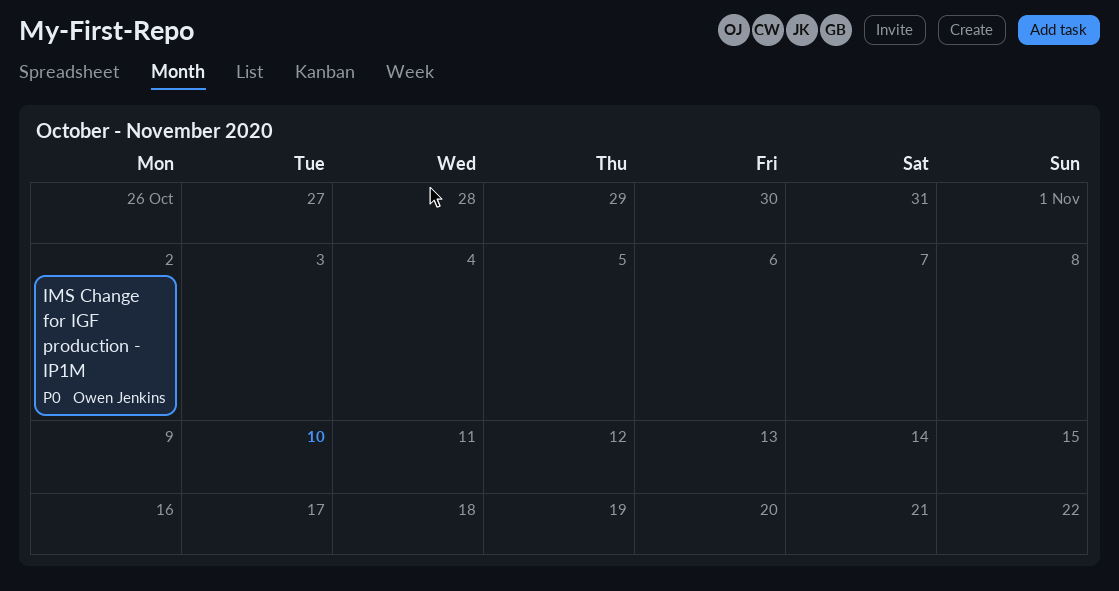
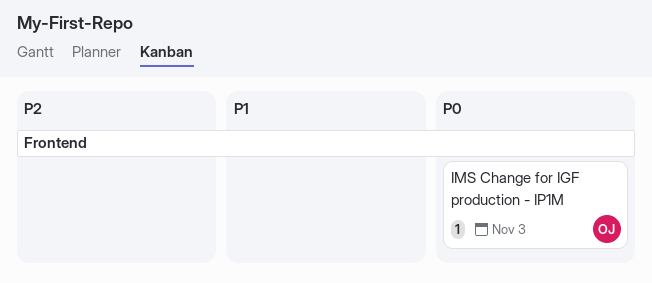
IMS Change for IGF production - IP1M, due: Nov 2 -> Nov 3

